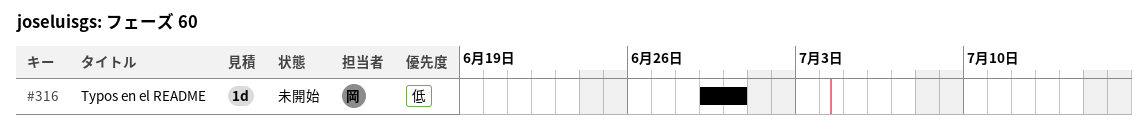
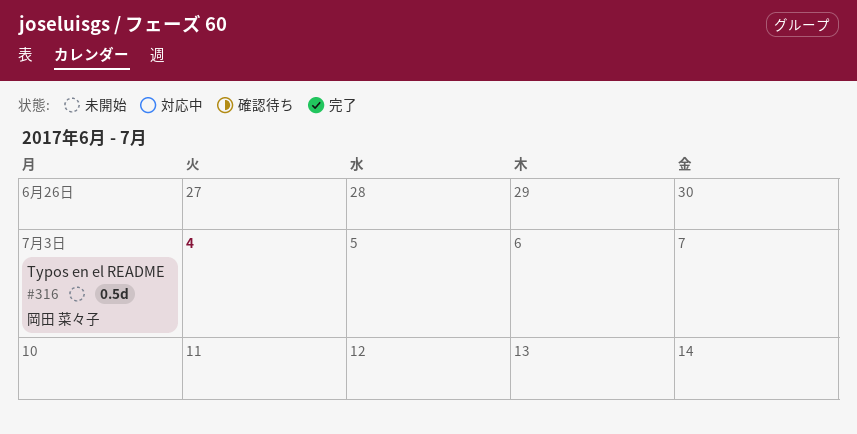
#316, estimate: 1d -> 0.5d
#316, due: Jun 30 -> Jul 3

